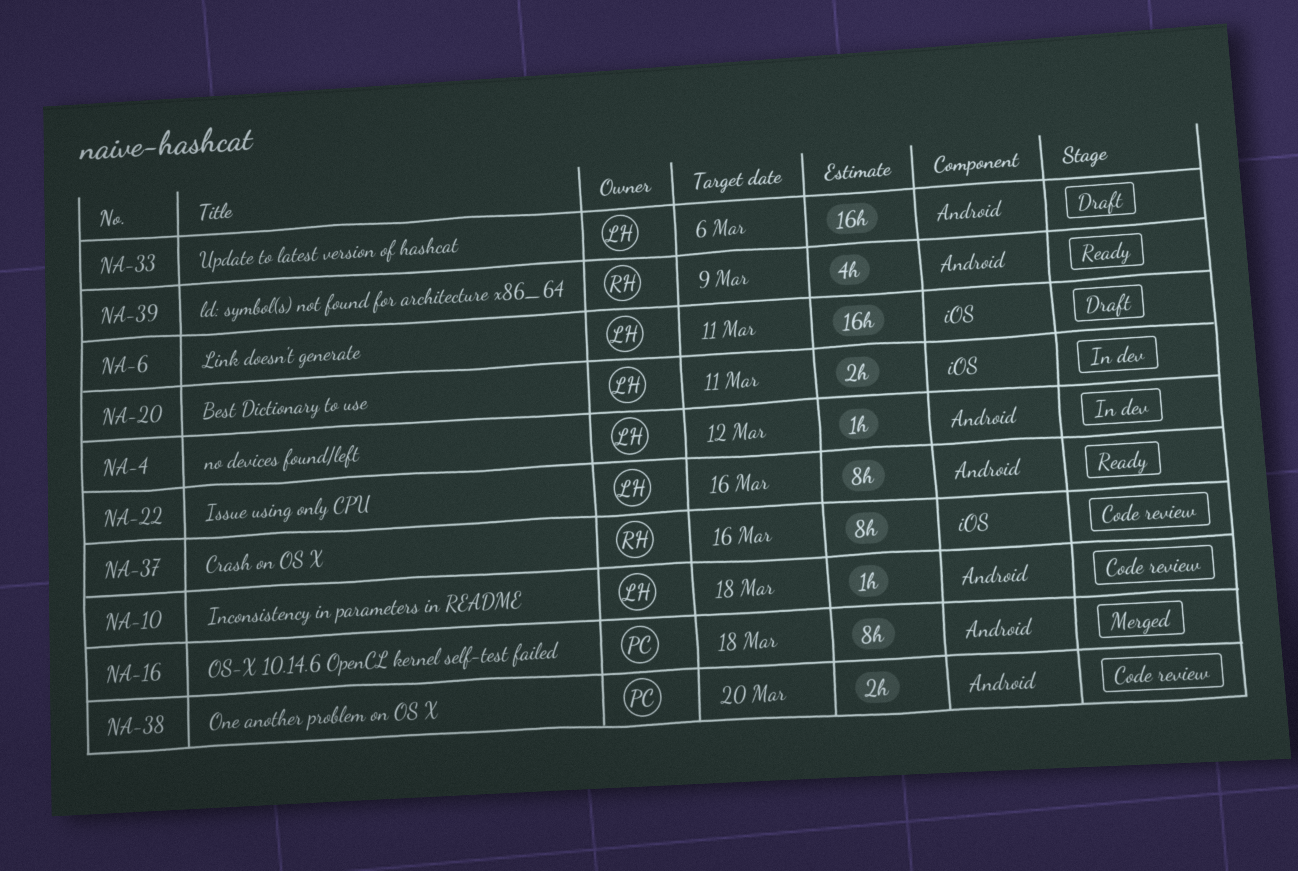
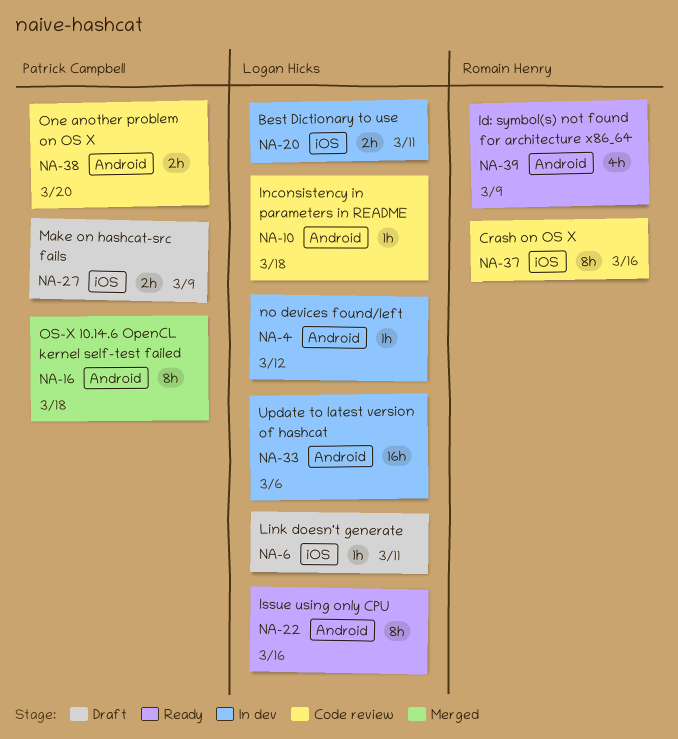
NA-6, estimate: 16h -> 1h
NA-27: none -> present
NA-33, status: Draft -> In dev

